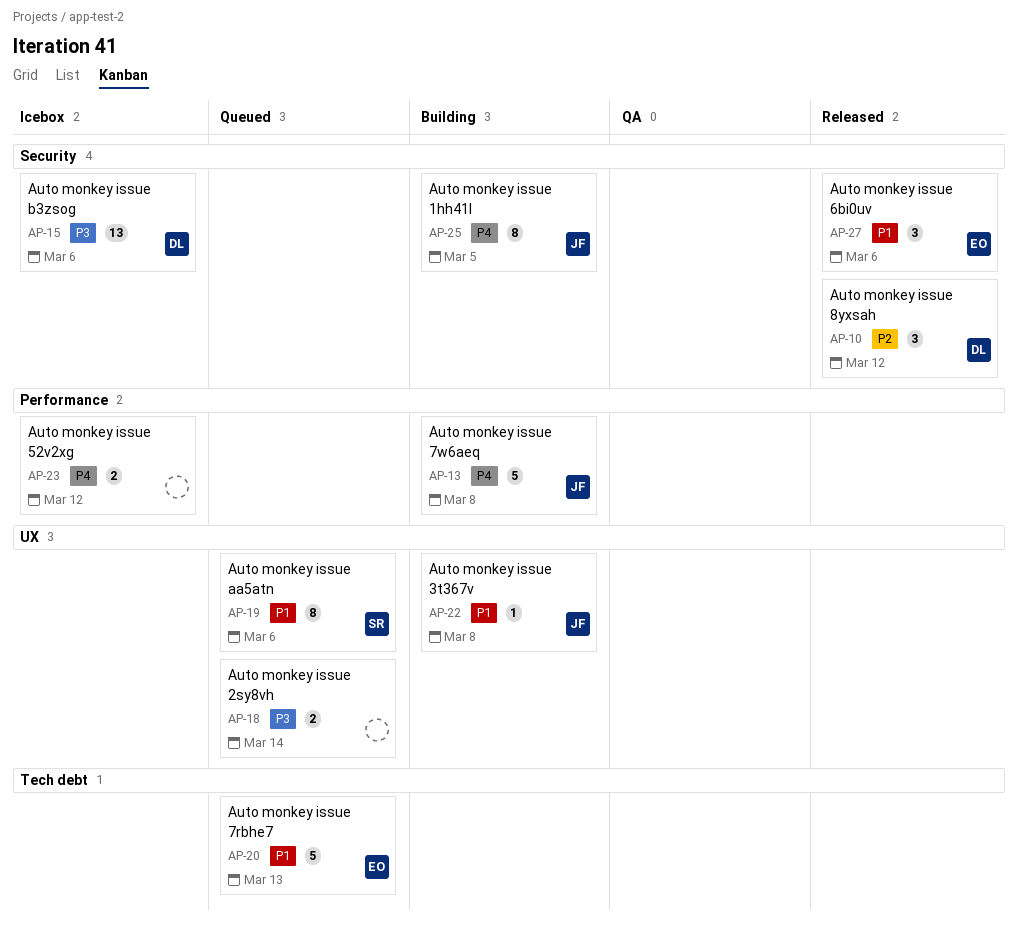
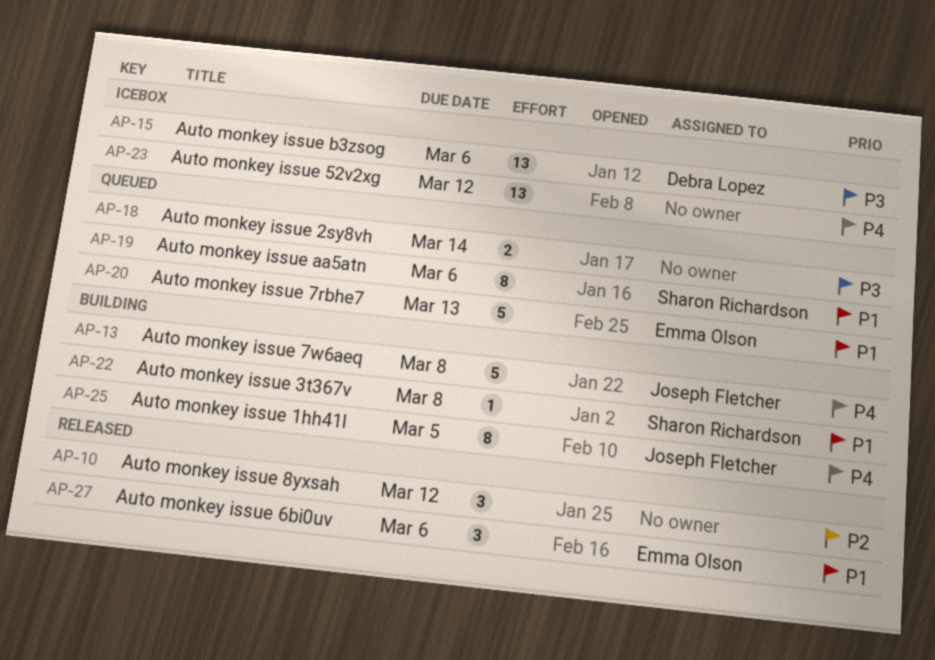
AP-10, owner: Debra Lopez -> none
AP-22, owner: Joseph Fletcher -> Sharon Richardson
AP-23, estimate: 2 -> 13

